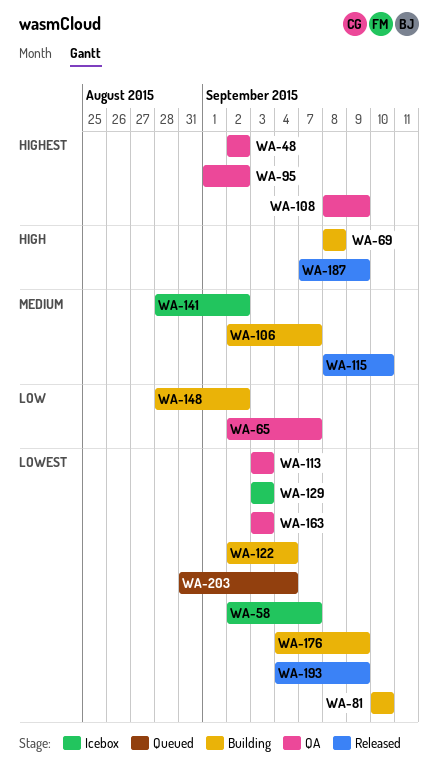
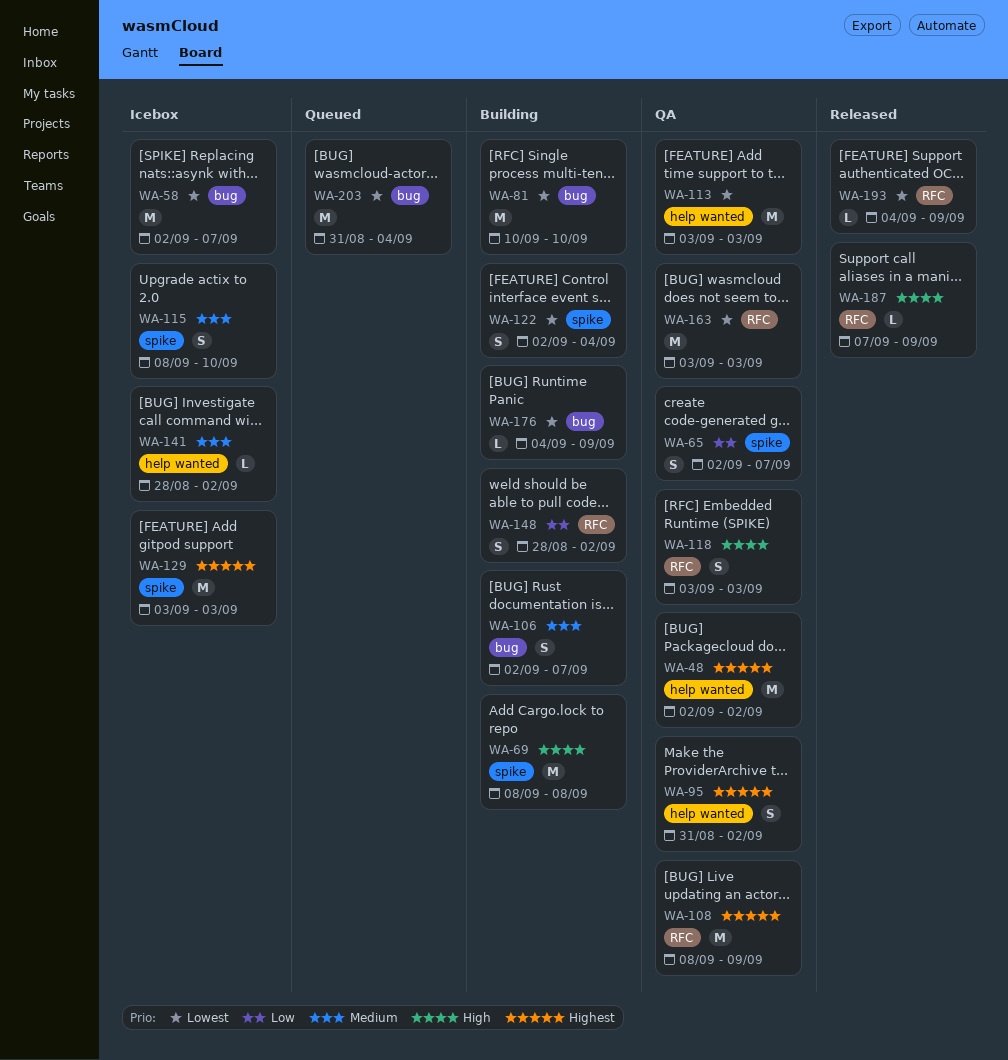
WA-95, start: Sep 1 -> Aug 31
WA-115, status: Released -> Icebox
WA-118: none -> present
WA-129, priority: Lowest -> Highest

